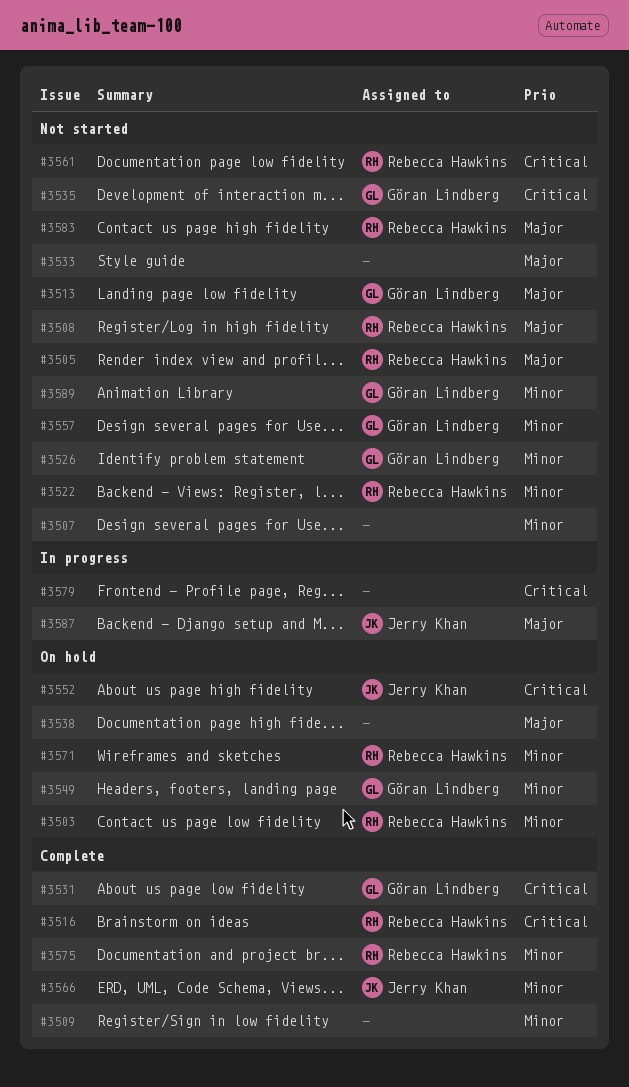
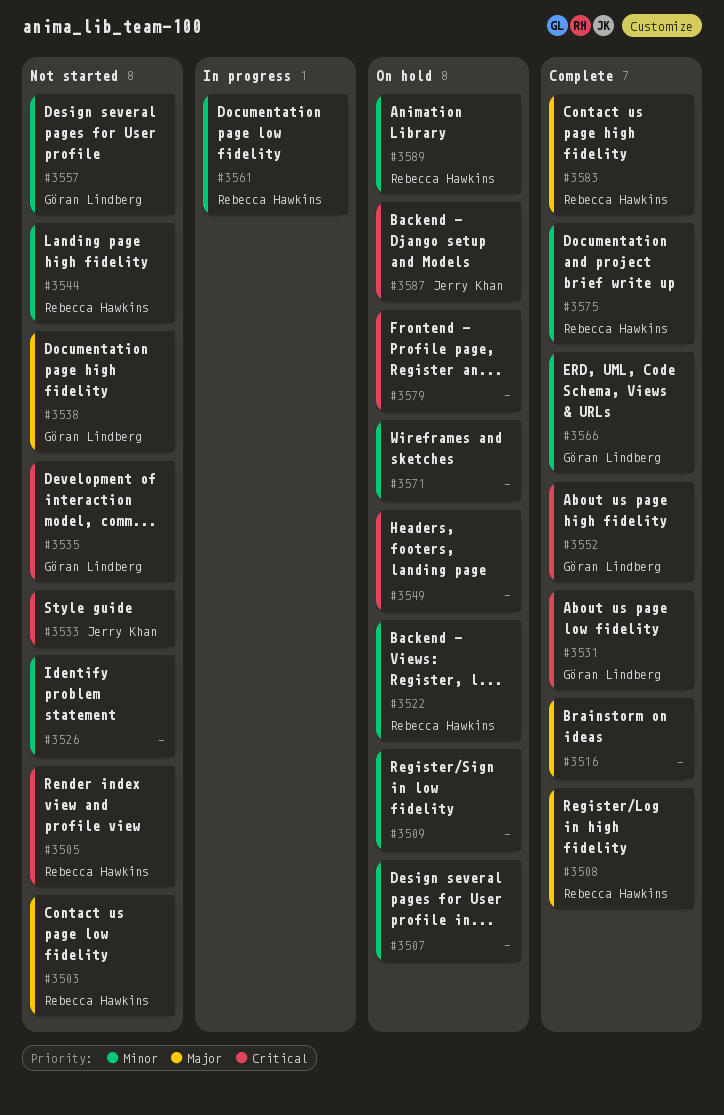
#3503, status: On hold -> Not started
#3503, priority: Minor -> Major
#3505, priority: Major -> Critical
#3507, status: Not started -> On hold
#3508, status: Not started -> Complete
#3509, status: Complete -> On hold
#3513: present -> none
#3516, owner: Rebecca Hawkins -> none
#3516, priority: Critical -> Major
#3522, status: Not started -> On hold
#3526, owner: Göran Lindberg -> none
#3533, owner: none -> Jerry Khan
#3533, priority: Major -> Critical
#3538, status: On hold -> Not started
#3538, owner: none -> Göran Lindberg
#3544: none -> present
#3549, owner: Göran Lindberg -> none
#3549, priority: Minor -> Critical
#3552, status: On hold -> Complete
#3552, owner: Jerry Khan -> Göran Lindberg
#3561, status: Not started -> In progress
#3561, priority: Critical -> Minor
#3566, owner: Jerry Khan -> Göran Lindberg
#3571, owner: Rebecca Hawkins -> none
#3579, status: In progress -> On hold
#3583, status: Not started -> Complete
#3587, status: In progress -> On hold
#3587, priority: Major -> Critical
#3589, status: Not started -> On hold
#3589, owner: Göran Lindberg -> Rebecca Hawkins

